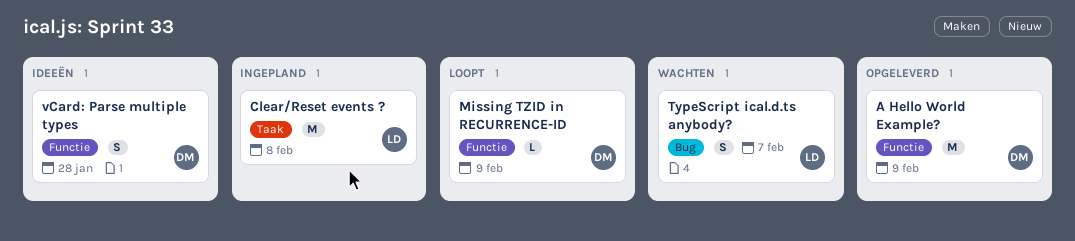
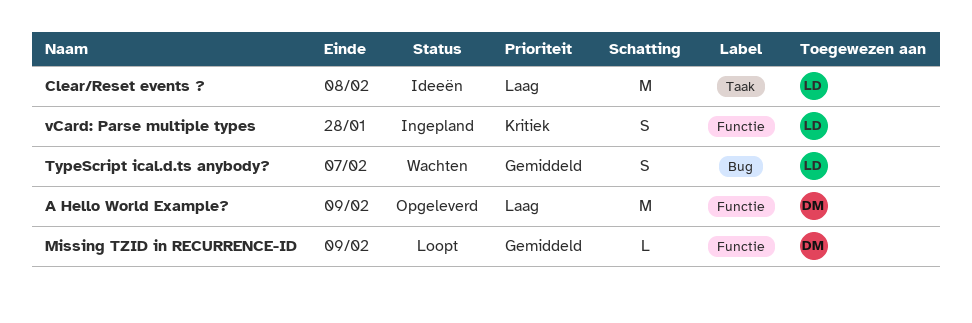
Clear/Reset events ?, status: Ingepland -> Ideeën
vCard: Parse multiple types, status: Ideeën -> Ingepland
vCard: Parse multiple types, owner: DM -> LD

